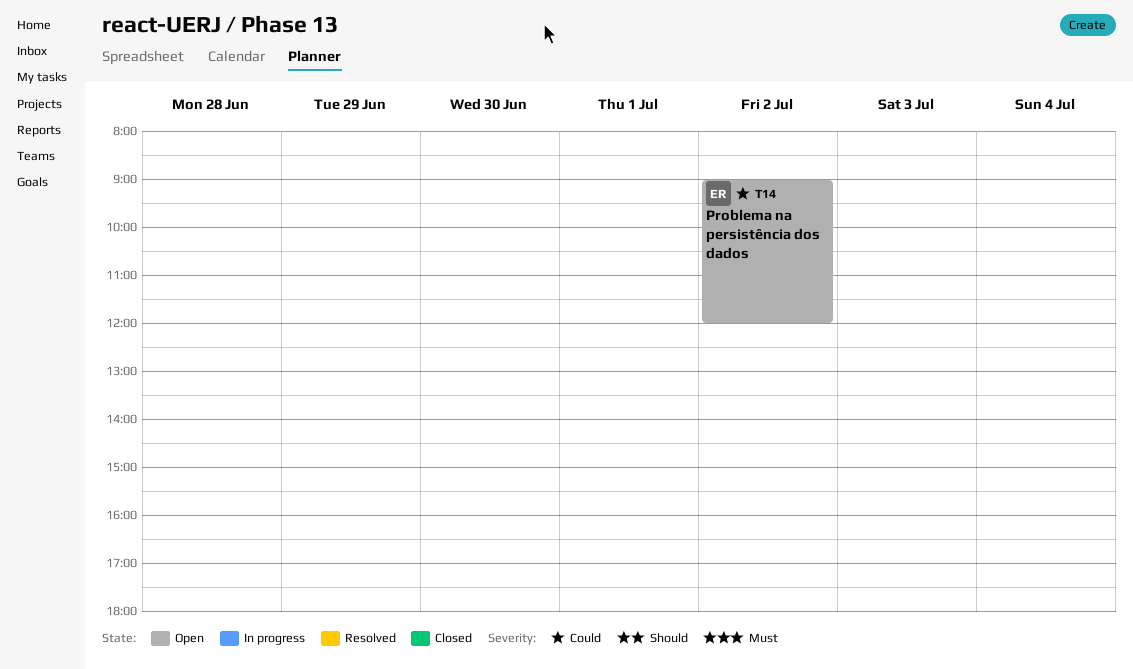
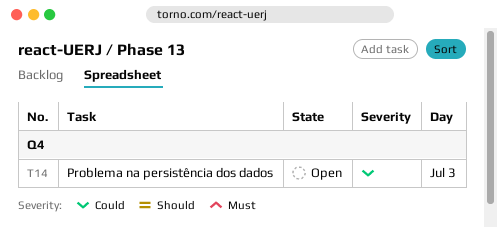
T14, day: Jul 2 -> Jul 3

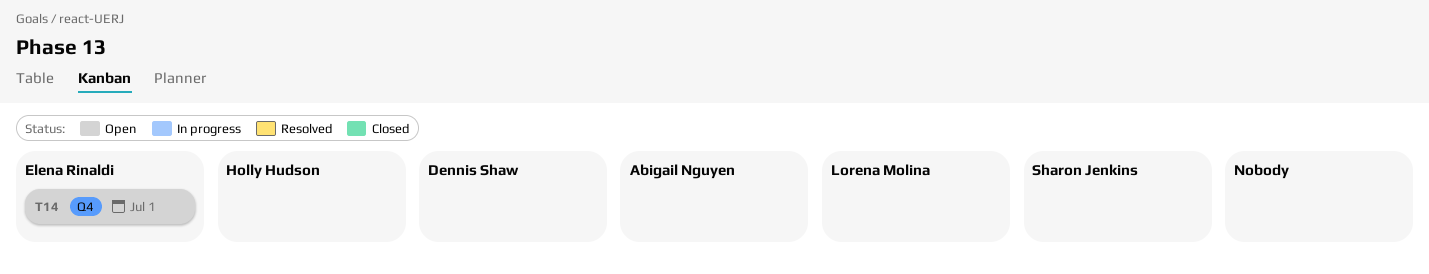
T14, day: Jul 3 -> Jul 1

